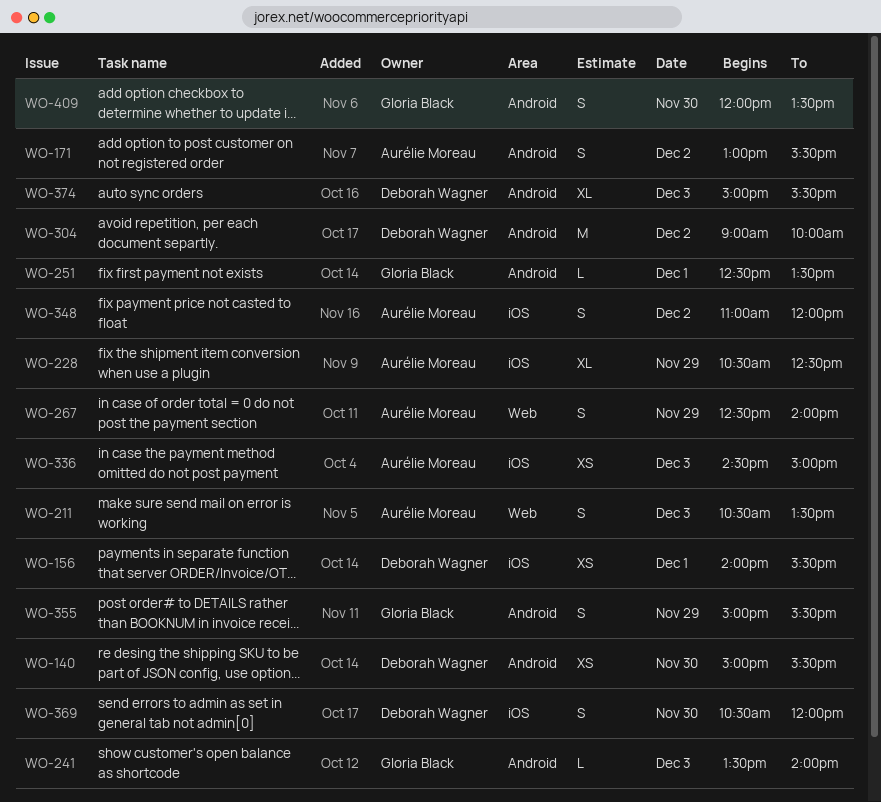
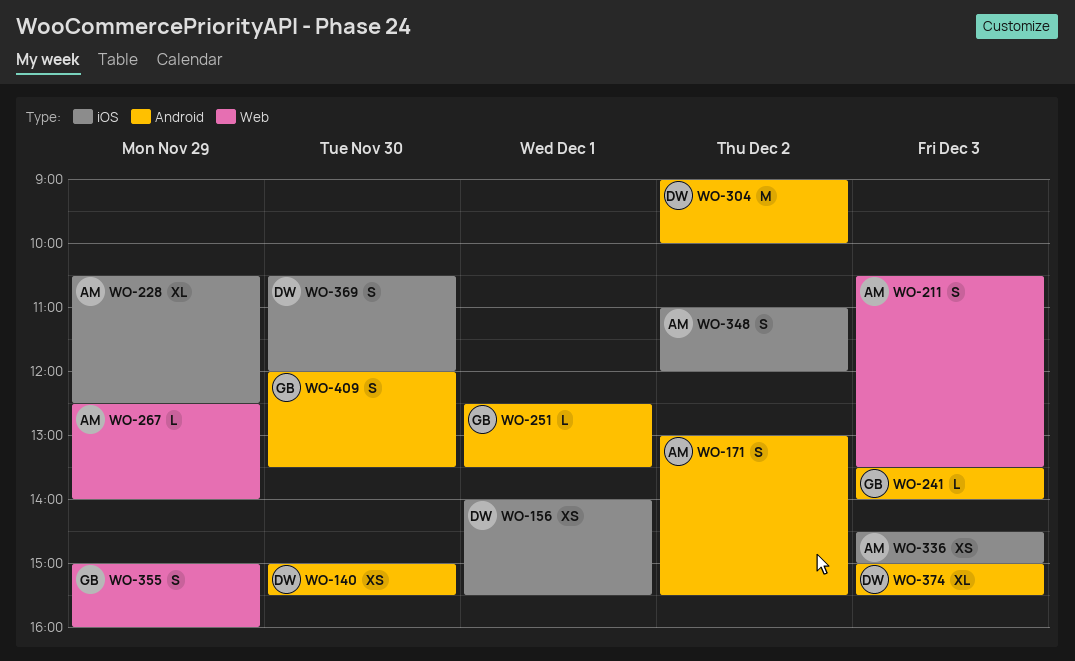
WO-267, estimate: S -> L
WO-355, label: Android -> Web
WO-355, ends: 15:30 -> 16:00

